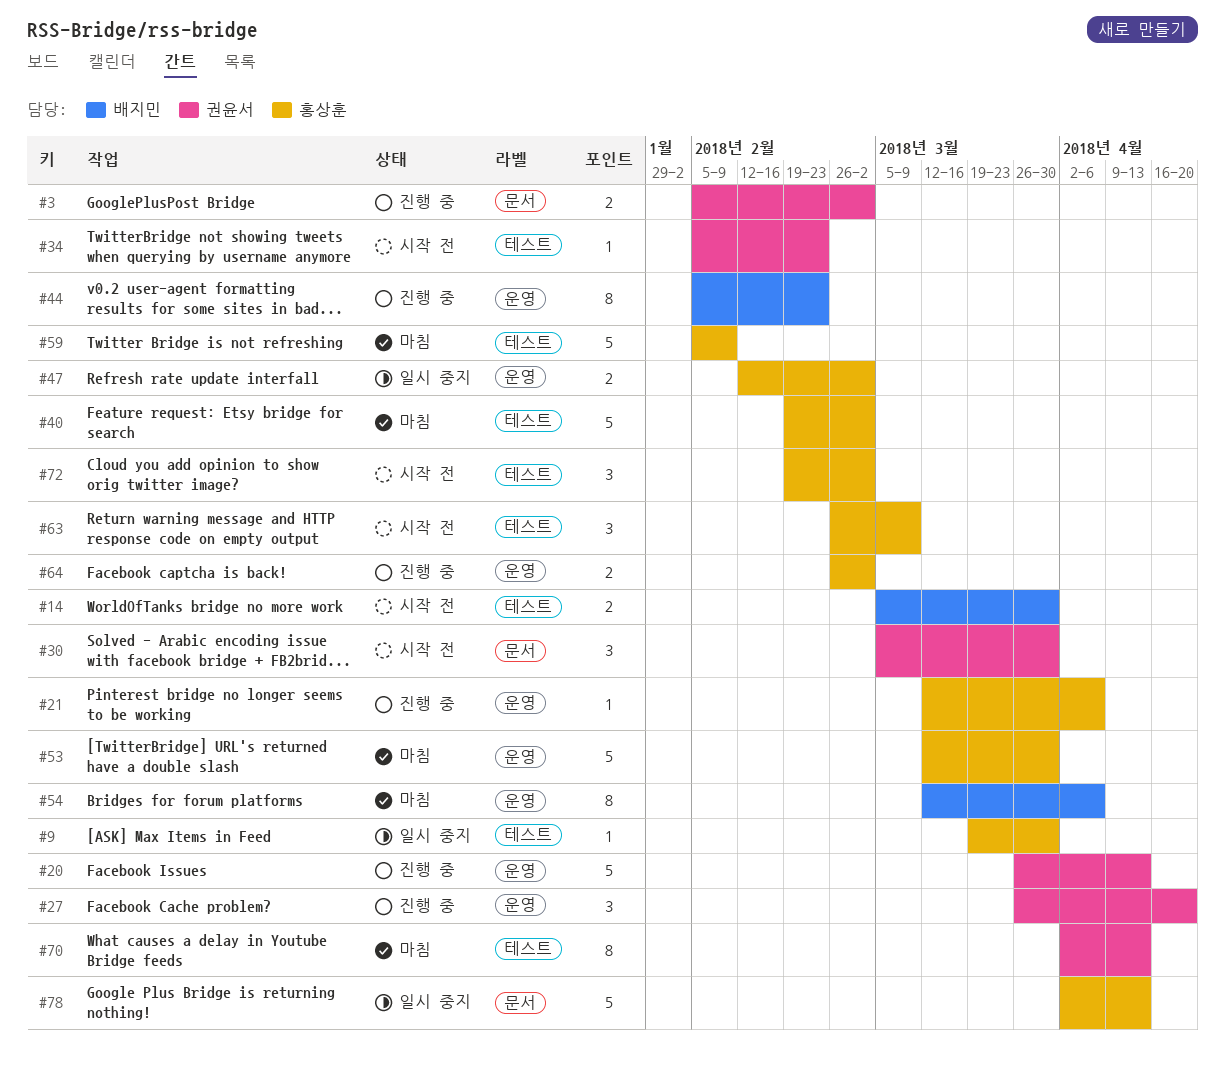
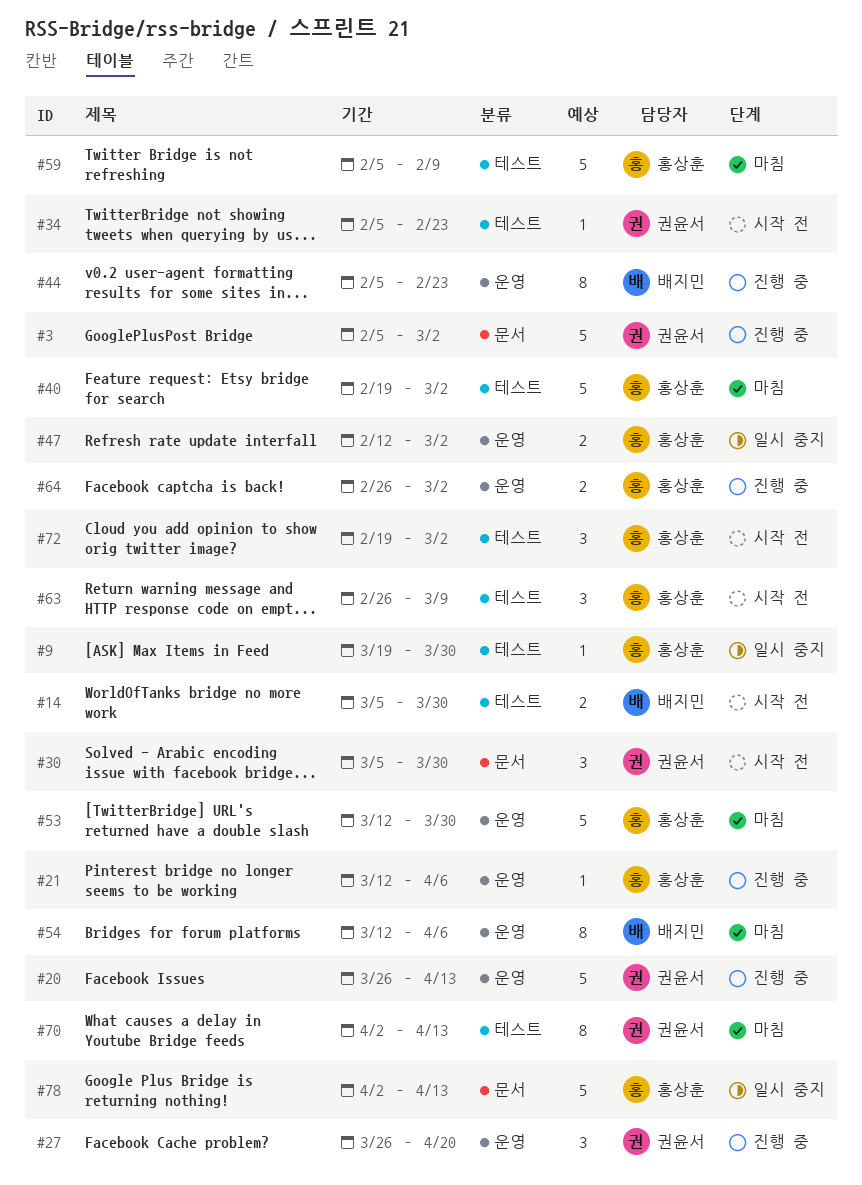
#3, estimate: 2 -> 5

